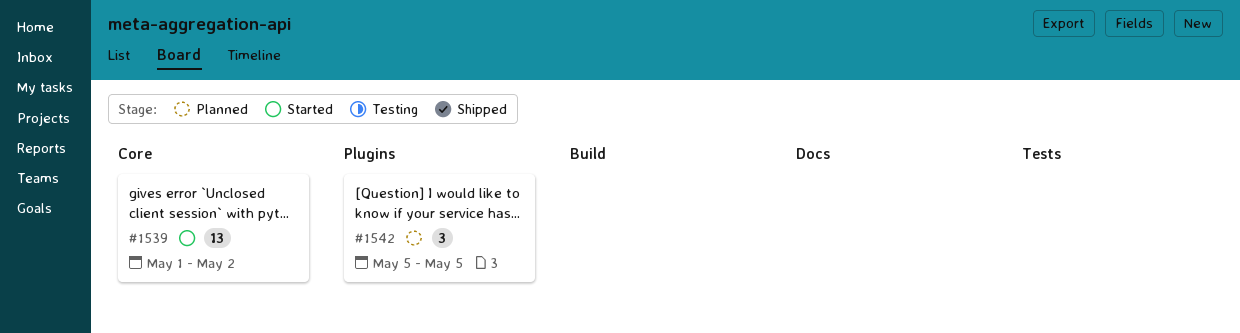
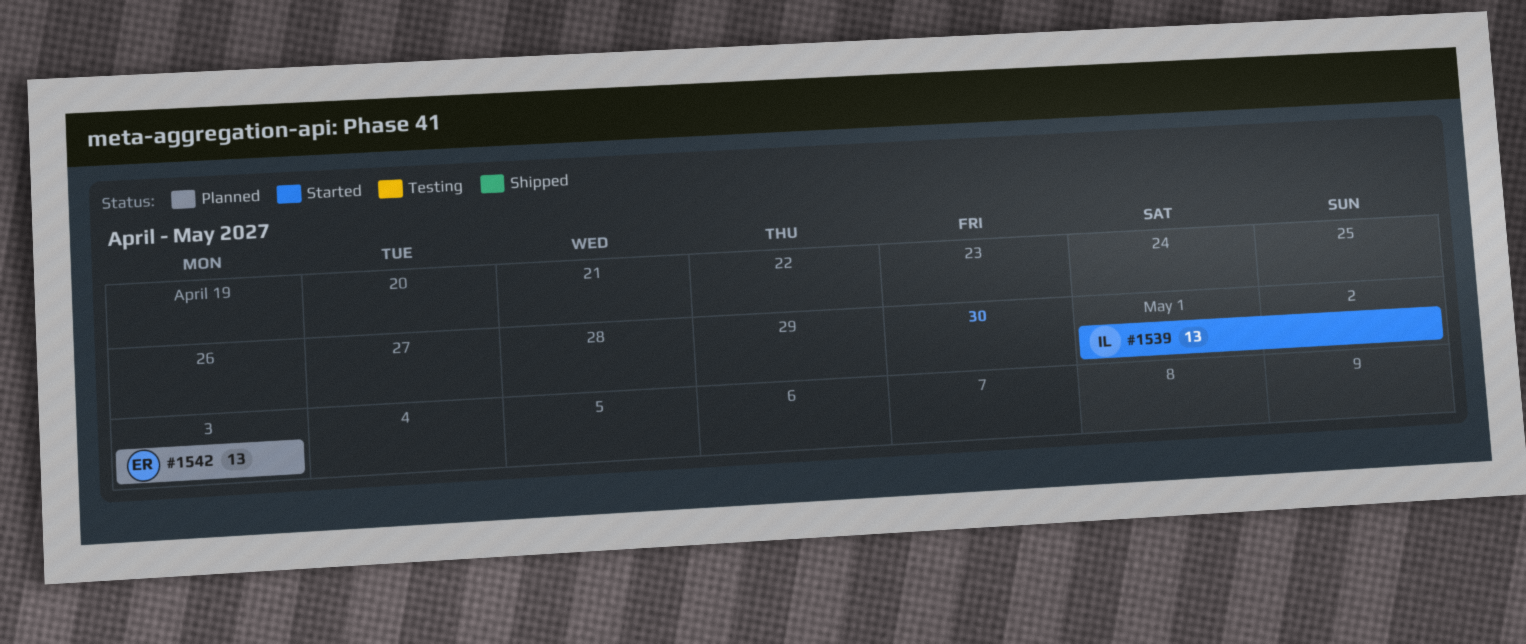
#1542, estimate: 3 -> 13
#1542, start: May 5 -> May 3
#1542, due: May 5 -> May 3

